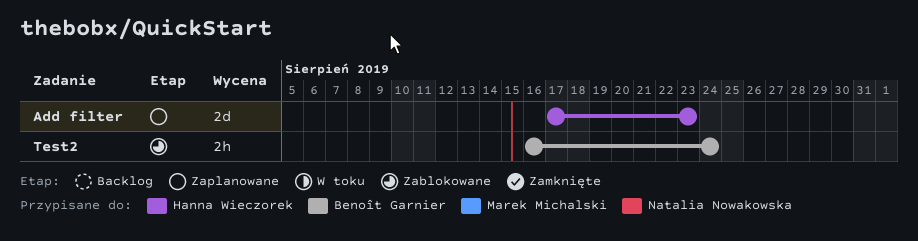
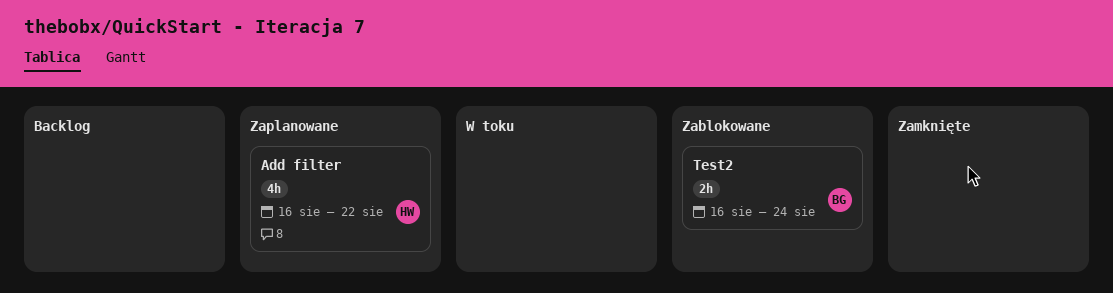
Add filter, estimate: 2d -> 4h
Add filter, start: Aug 17 -> Aug 16
Add filter, due: Aug 23 -> Aug 22

